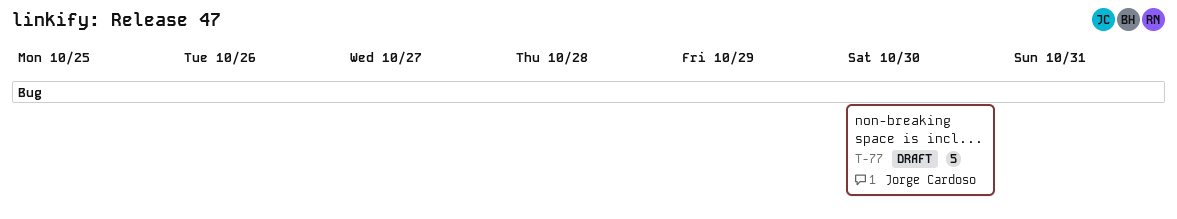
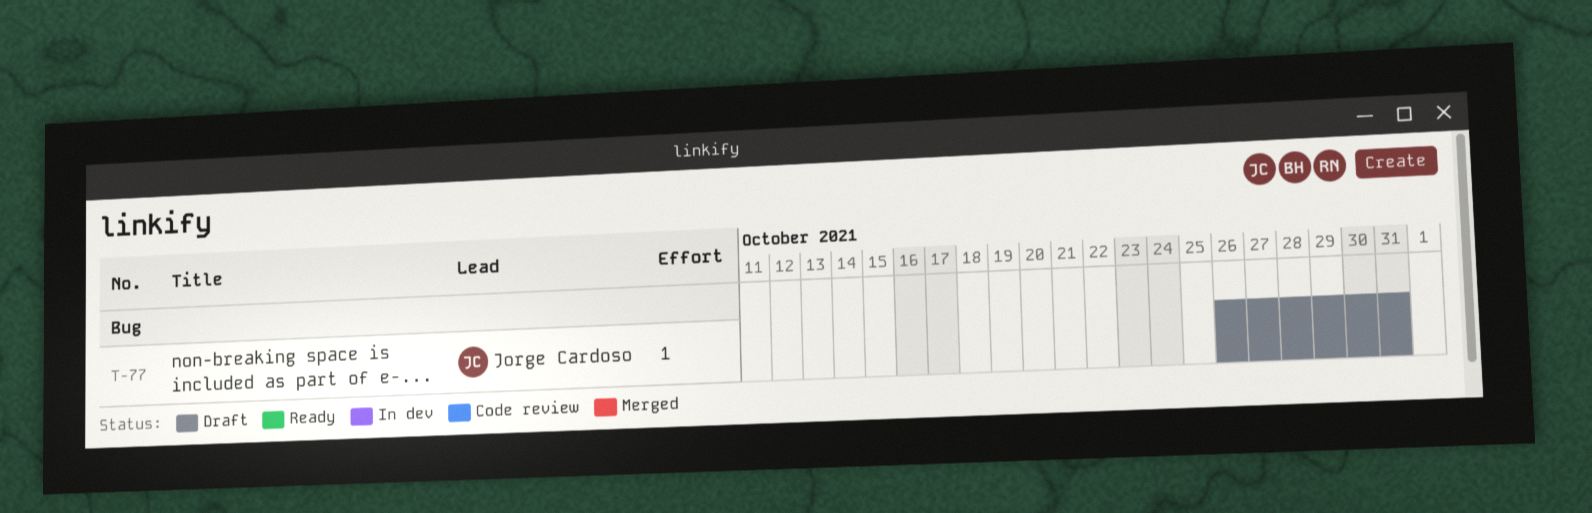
T-77, estimate: 5 -> 1
T-77, due: Oct 30 -> Oct 31

